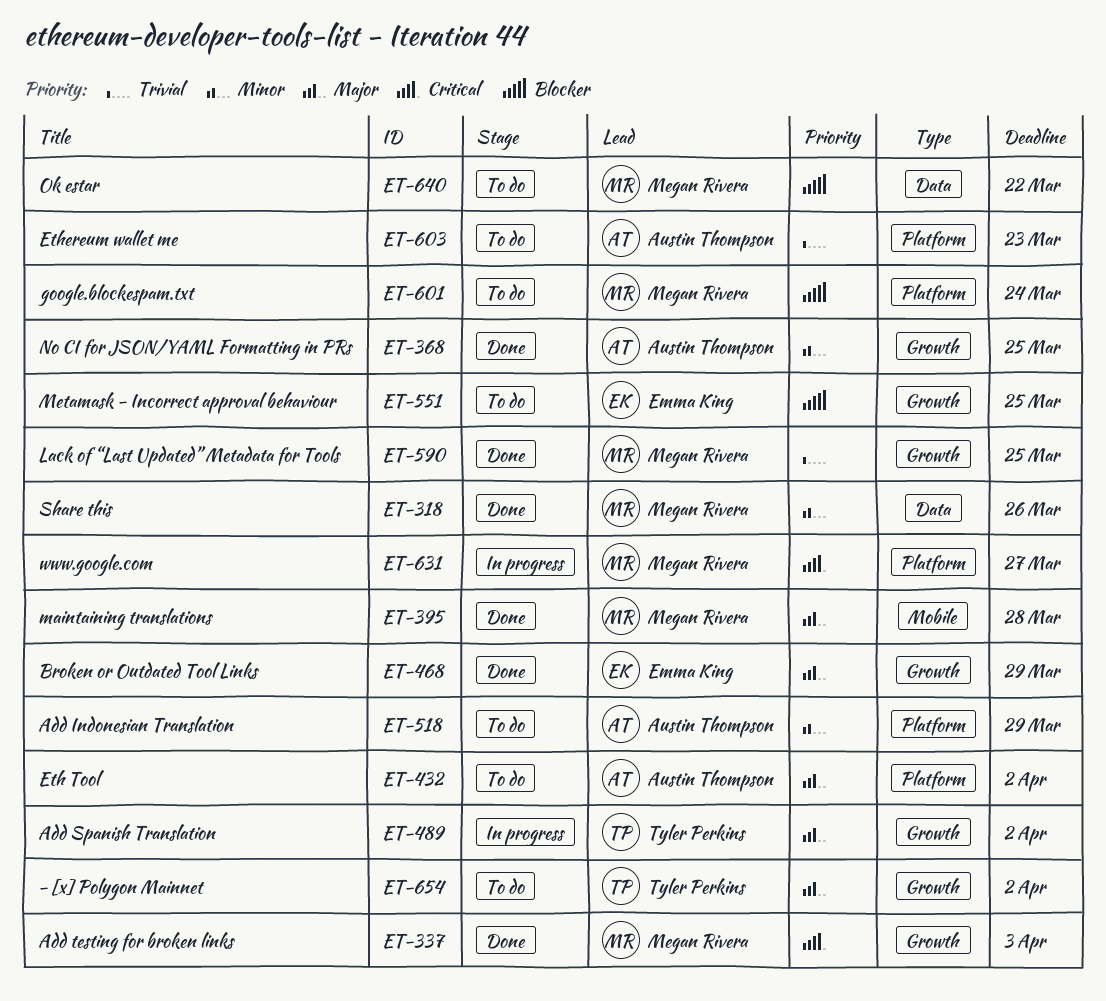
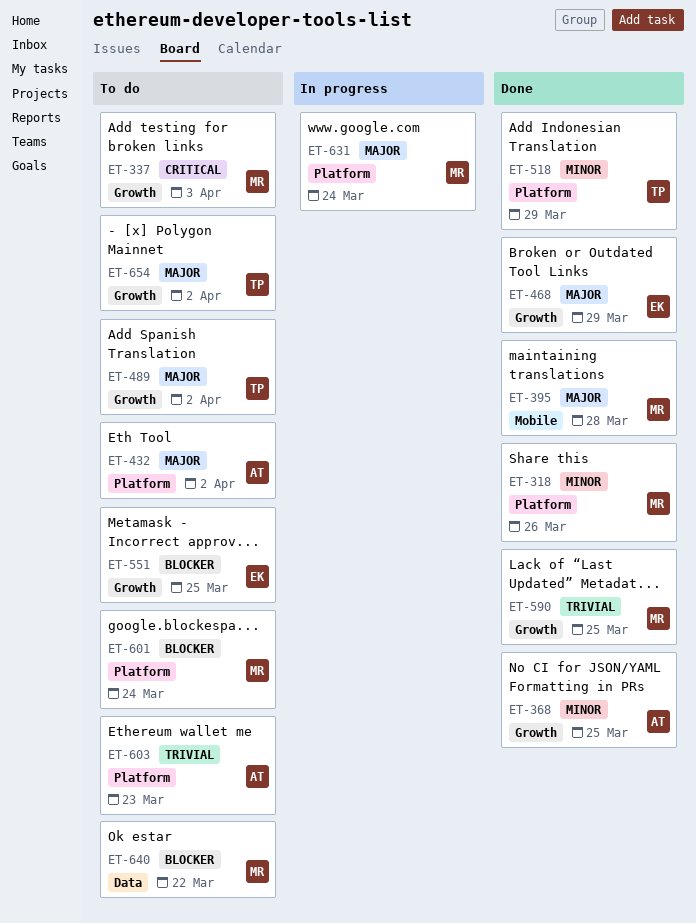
ET-318, label: Data -> Platform
ET-337, status: Done -> To do
ET-489, status: In progress -> To do
ET-518, status: To do -> Done
ET-518, owner: Austin Thompson -> Tyler Perkins
ET-631, priority: Critical -> Major
ET-631, due: Mar 27 -> Mar 24

